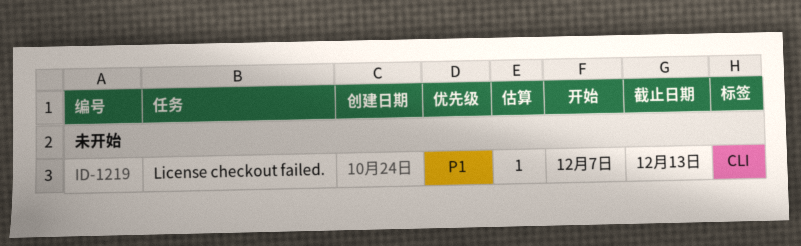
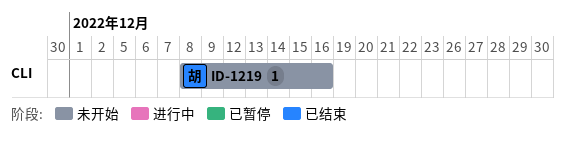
ID-1219, start: Dec 7 -> Dec 8
ID-1219, due: Dec 13 -> Dec 16

